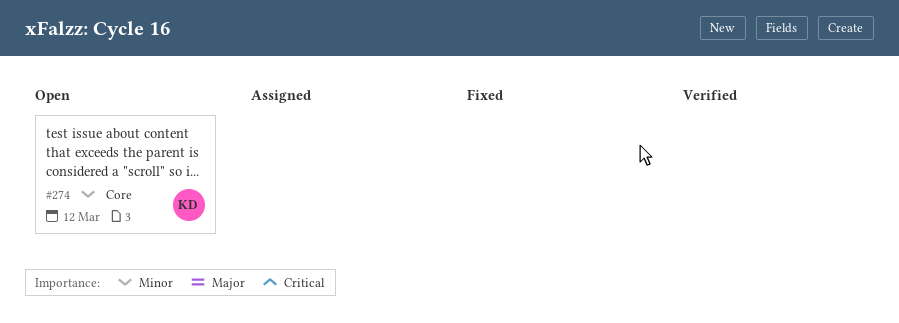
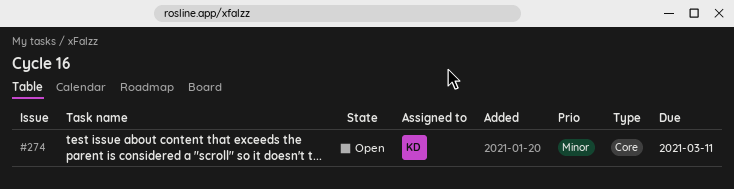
#274, due: Mar 12 -> Mar 11

